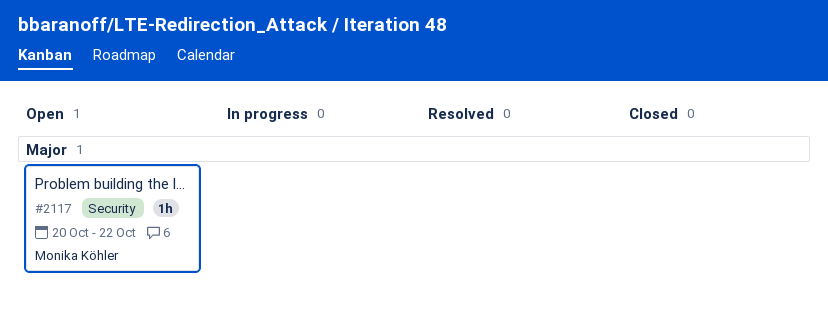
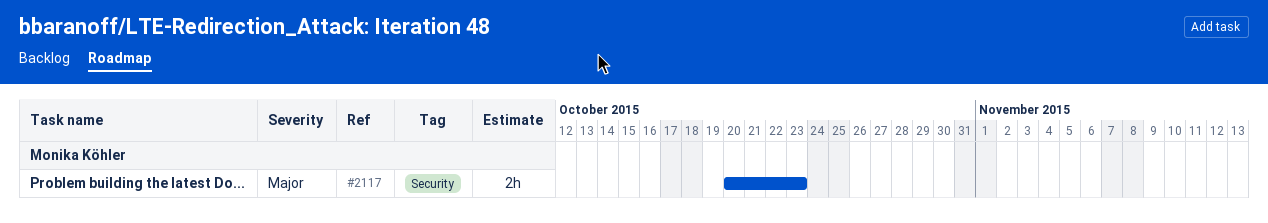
#2117, estimate: 1h -> 2h
#2117, due: Oct 22 -> Oct 23

